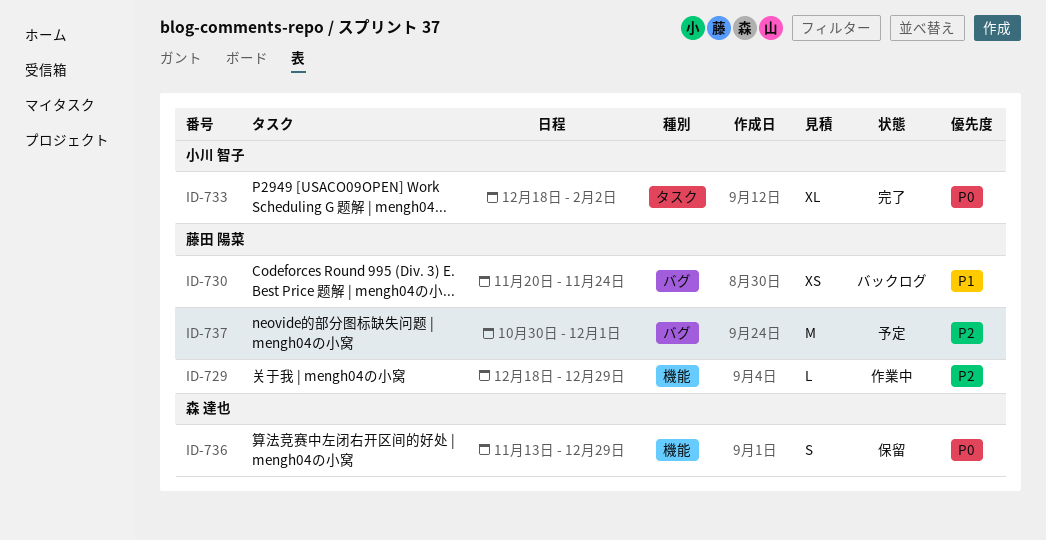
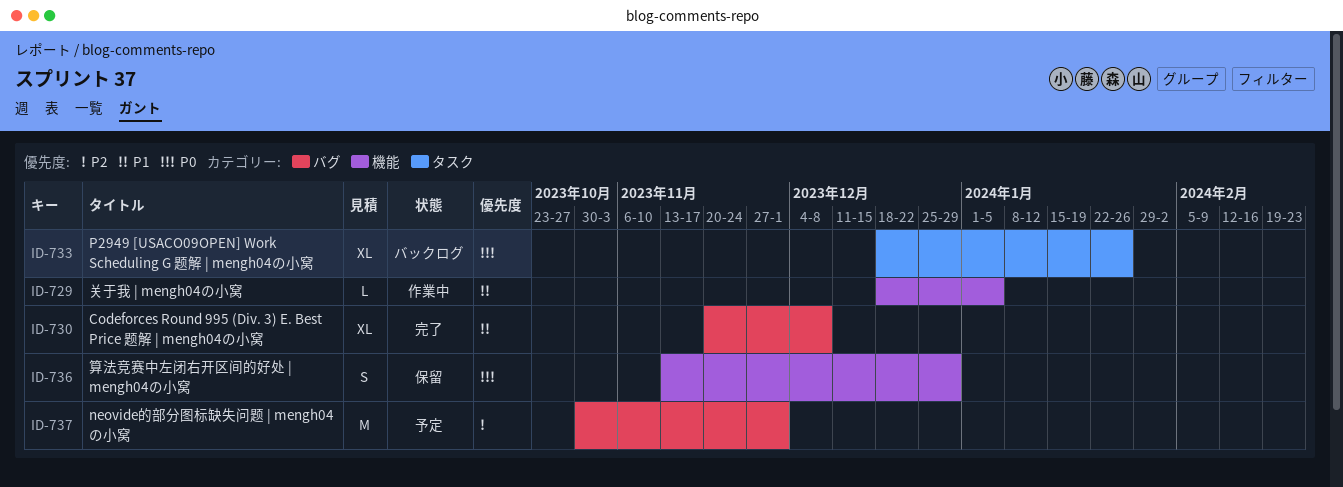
ID-729, priority: P2 -> P1
ID-729, due: Dec 29 -> Jan 5
ID-730, status: バックログ -> 完了
ID-730, estimate: XS -> XL
ID-730, due: Nov 24 -> Dec 8
ID-733, status: 完了 -> バックログ
ID-733, due: Feb 2 -> Jan 26

